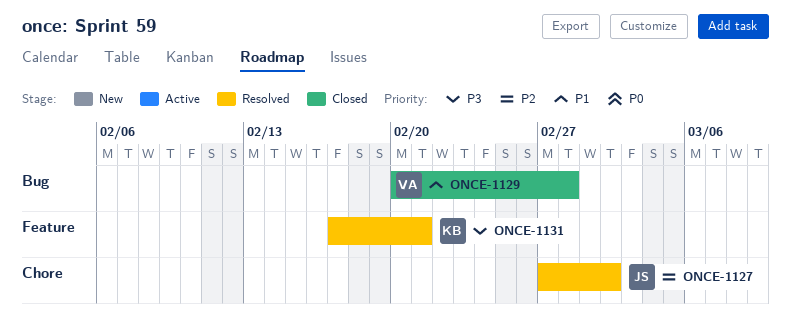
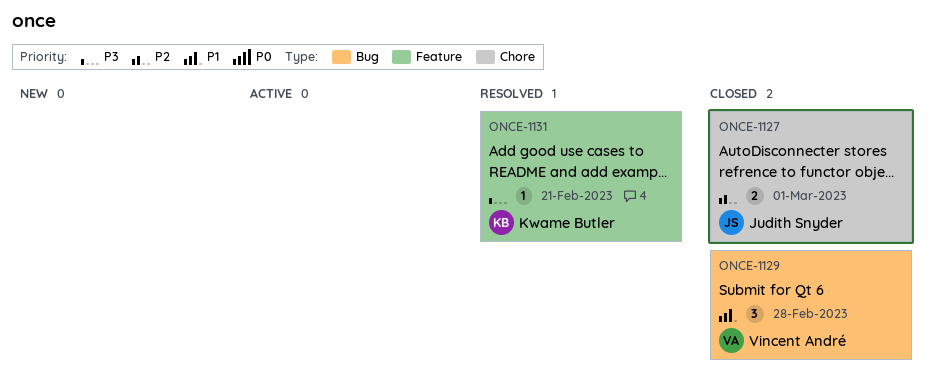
ONCE-1127, status: Resolved -> Closed
ONCE-1127, due: Mar 2 -> Mar 1

